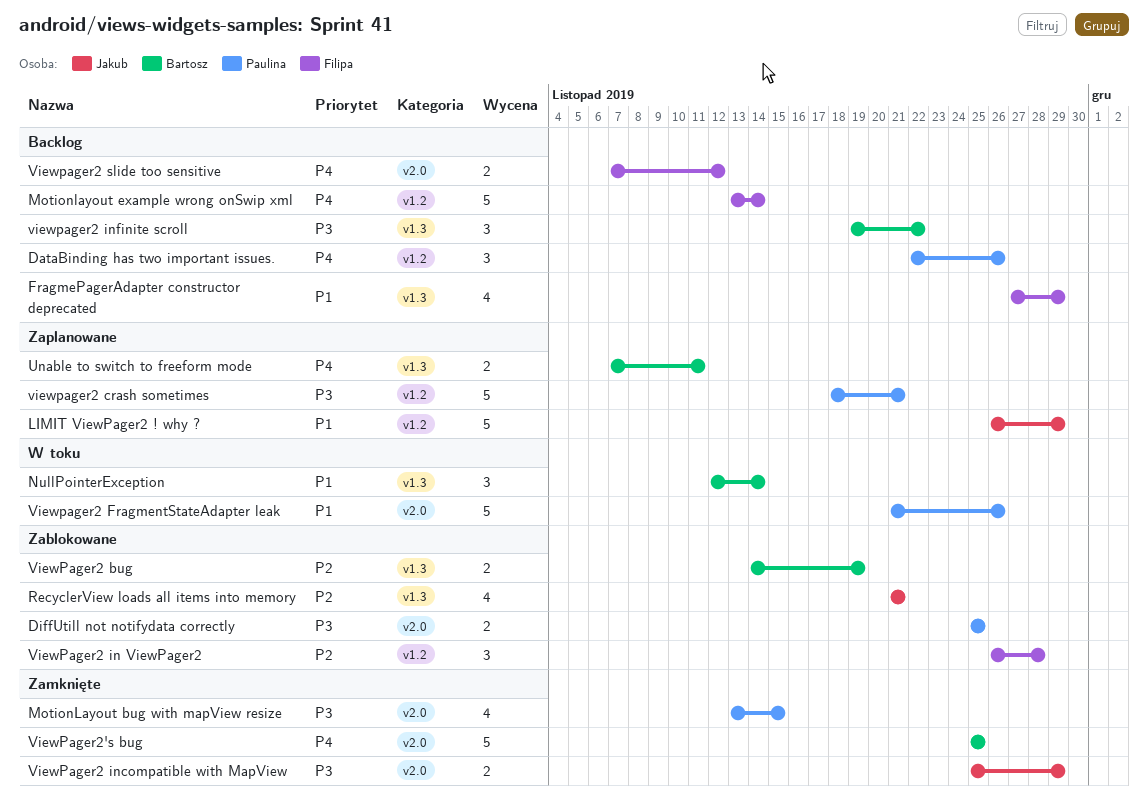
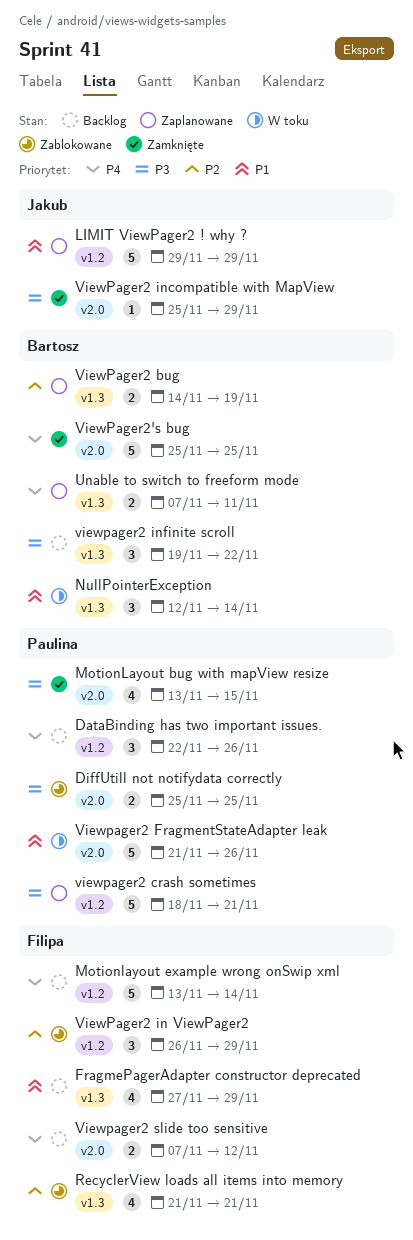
LIMIT ViewPager2 ! why ?, start: Nov 26 -> Nov 29
RecyclerView loads all items into memory, owner: Jakub -> Filipa
ViewPager2 bug, status: Zablokowane -> Zaplanowane
ViewPager2 in ViewPager2, due: Nov 28 -> Nov 29
ViewPager2 incompatible with MapView, estimate: 2 -> 1

